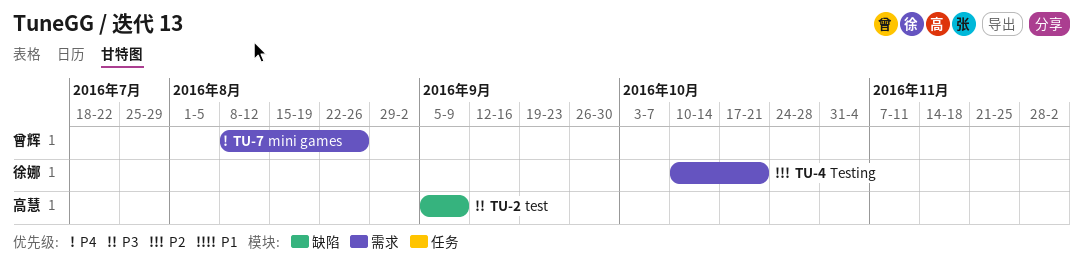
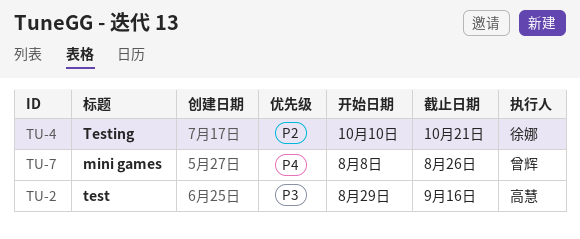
TU-2, start: Sep 5 -> Aug 29
TU-2, due: Sep 9 -> Sep 16

